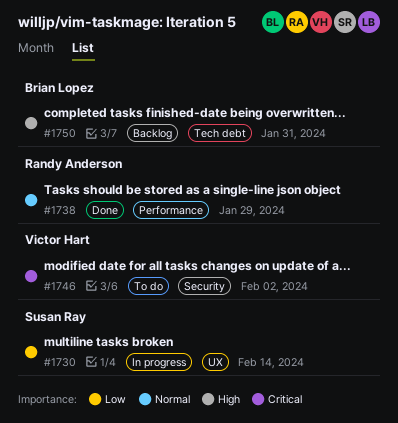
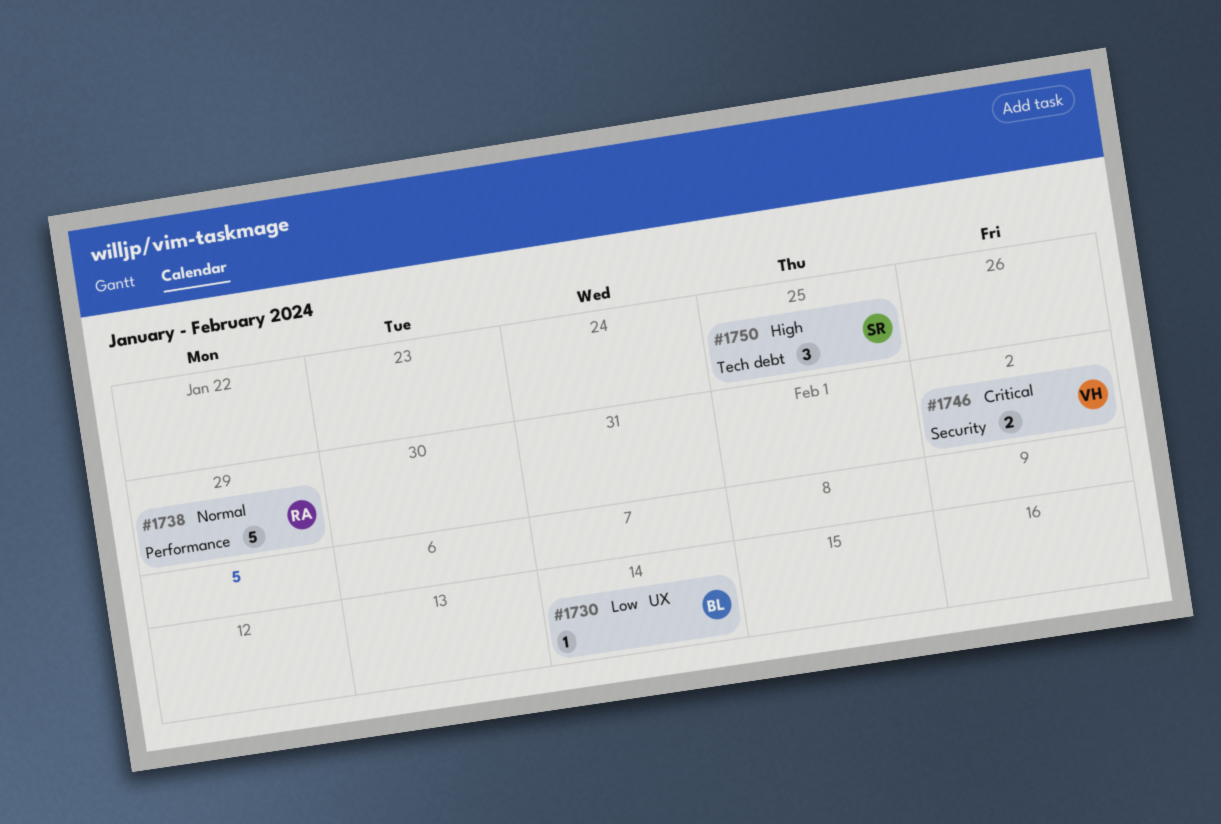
#1730, owner: Susan Ray -> Brian Lopez
#1750, owner: Brian Lopez -> Susan Ray
#1750, due: Jan 31 -> Jan 25

